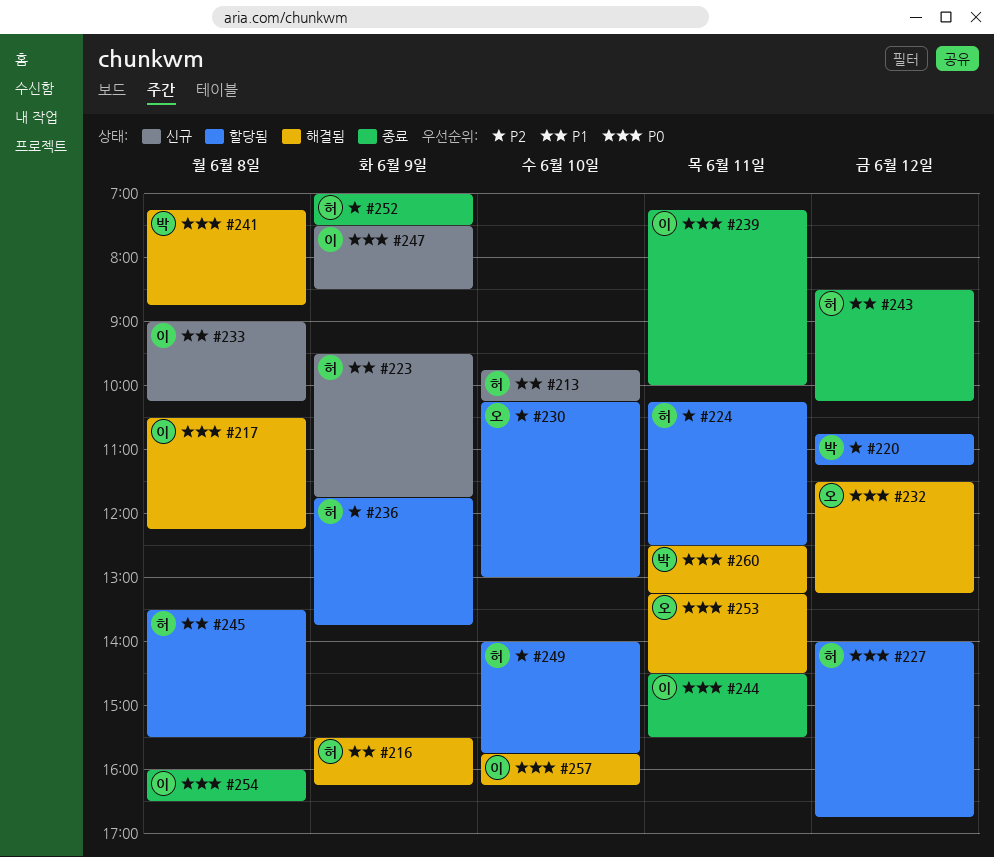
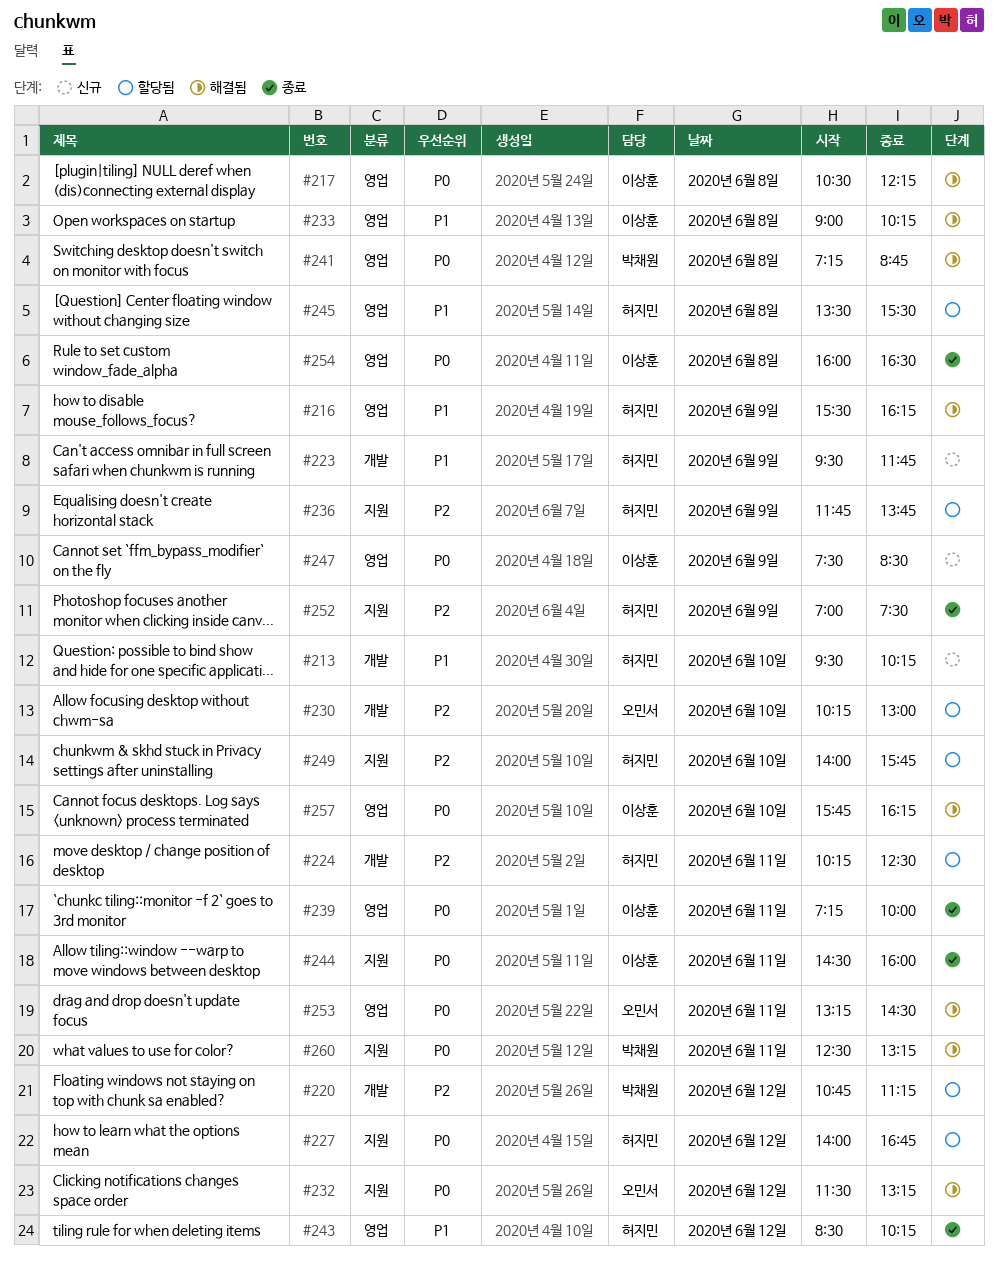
#213, begins: 09:45 -> 09:30
#233, status: 신규 -> 해결됨
#244, ends: 15:30 -> 16:00

